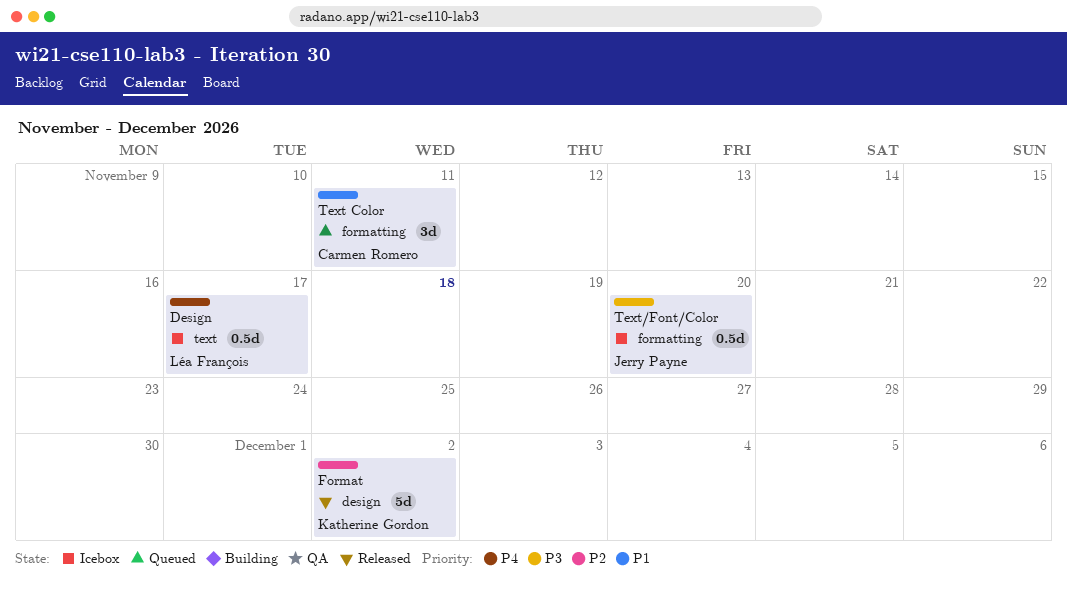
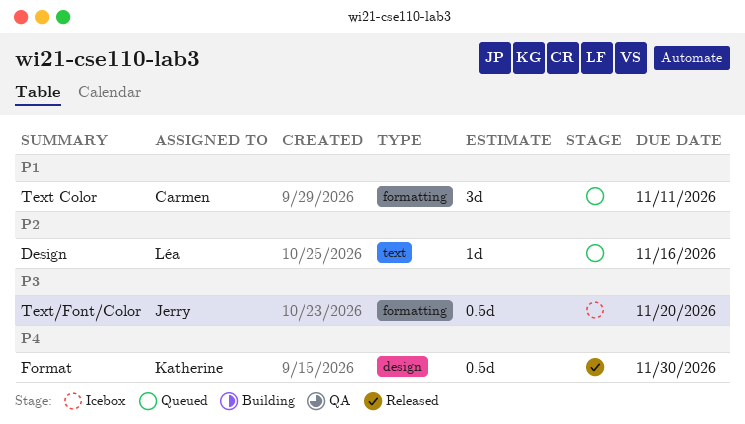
Design, status: Icebox -> Queued
Design, priority: P4 -> P2
Design, estimate: 0.5d -> 1d
Design, due: Nov 17 -> Nov 16
Format, priority: P2 -> P4
Format, estimate: 5d -> 0.5d
Format, due: Dec 2 -> Nov 30

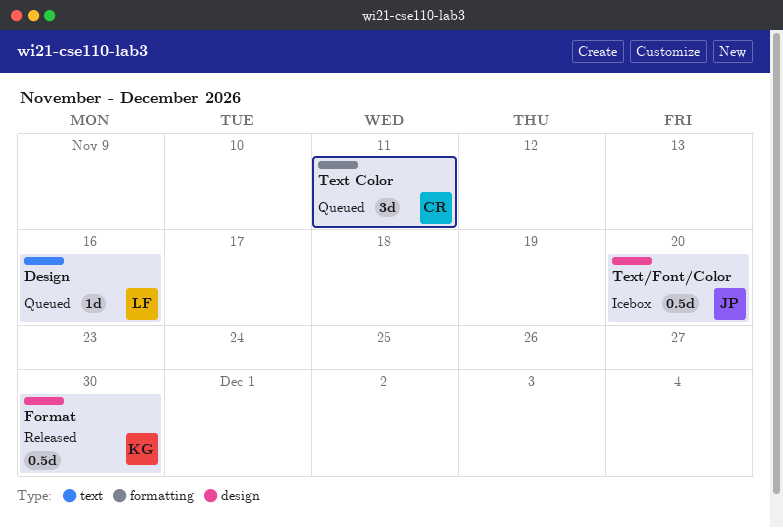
Text/Font/Color, label: formatting -> design

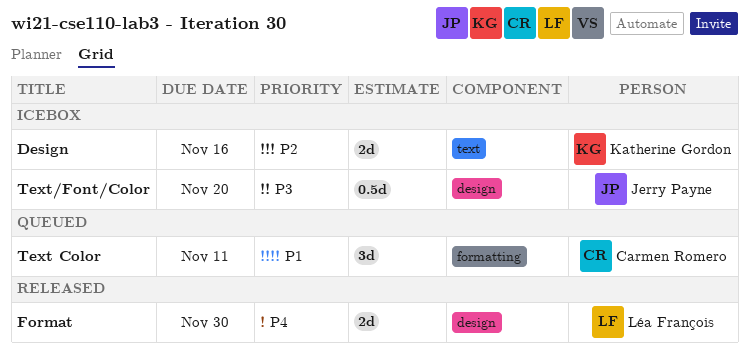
Design, status: Queued -> Icebox
Design, owner: Léa François -> Katherine Gordon
Design, estimate: 1d -> 2d
Format, owner: Katherine Gordon -> Léa François
Format, estimate: 0.5d -> 2d

